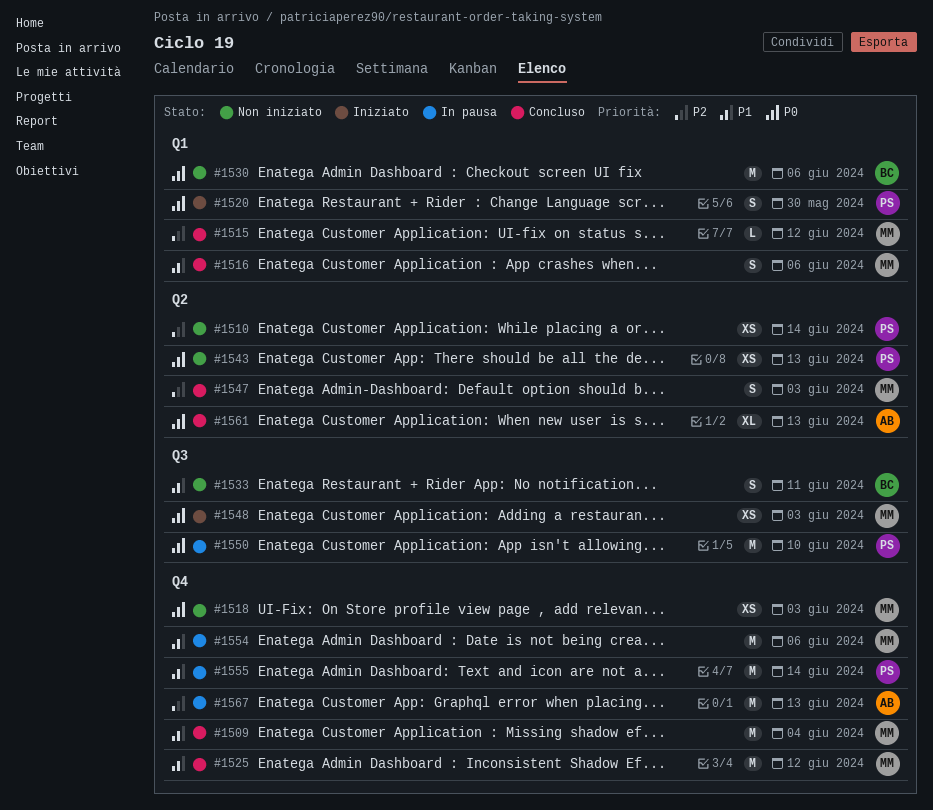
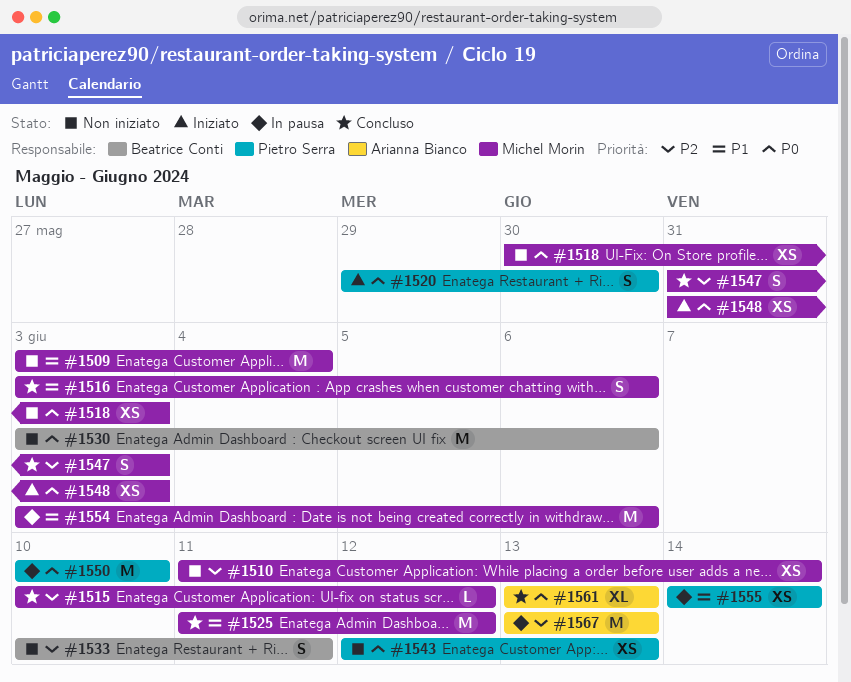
#1509, status: Concluso -> Non iniziato
#1510, owner: Pietro Serra -> Michel Morin
#1533, priority: P1 -> P2
#1555, estimate: M -> XS

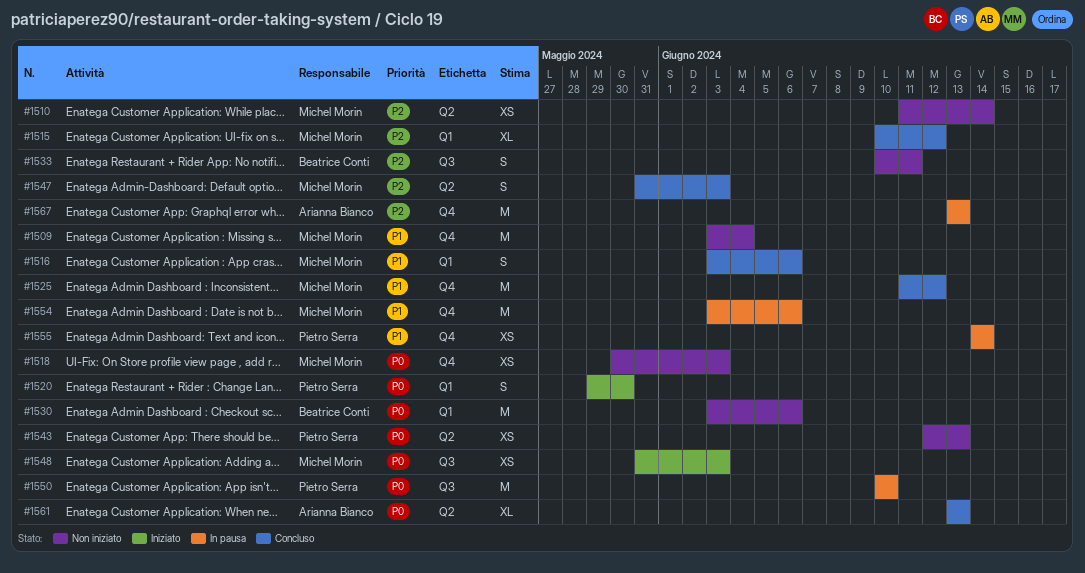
#1515, estimate: L -> XL

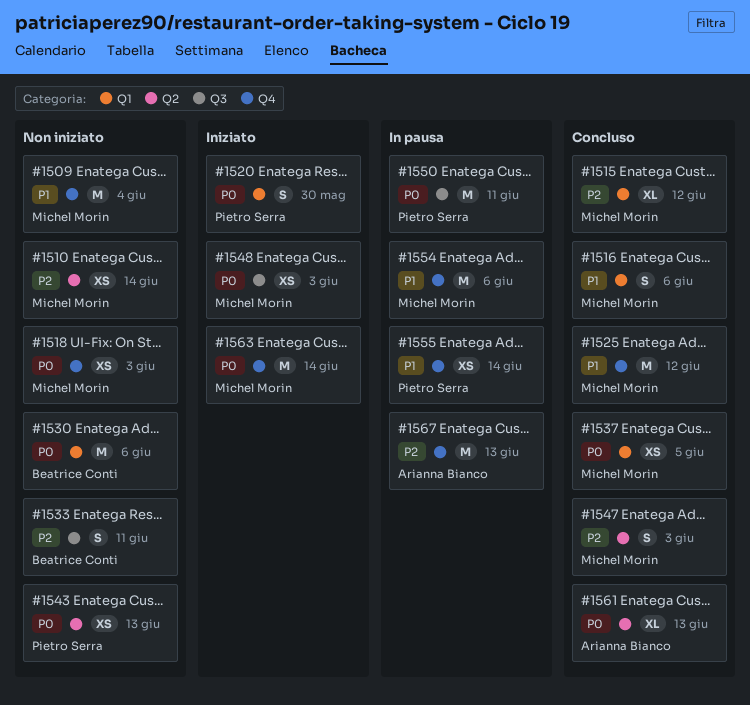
#1537: none -> present
#1550, due: Jun 10 -> Jun 11
#1563: none -> present

